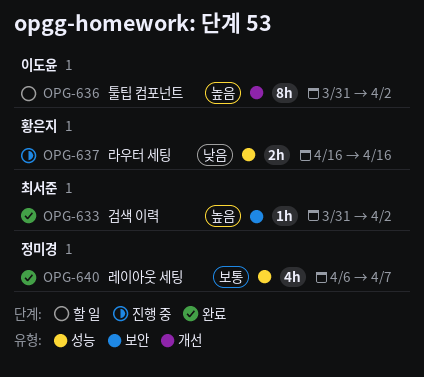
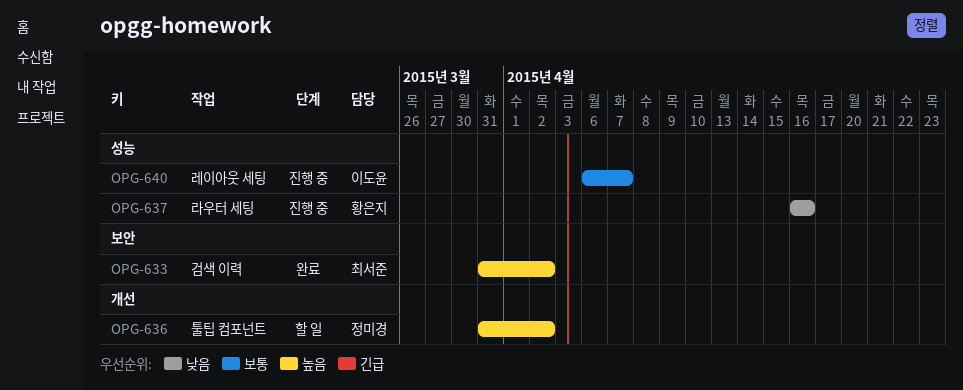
OPG-636, owner: 이도윤 -> 정미경
OPG-640, status: 완료 -> 진행 중
OPG-640, owner: 정미경 -> 이도윤

